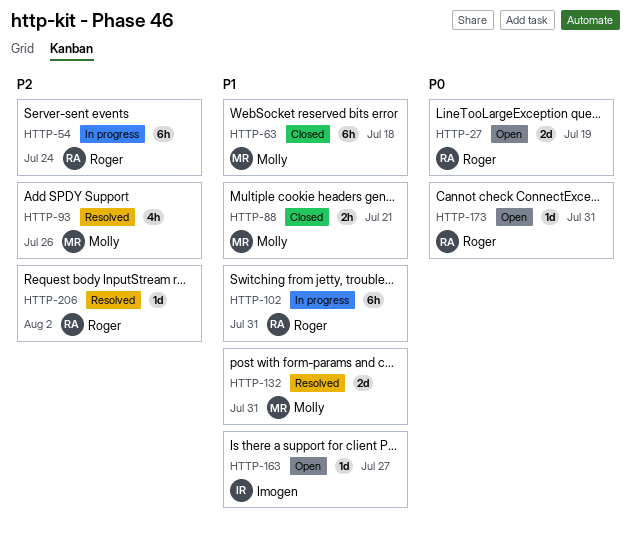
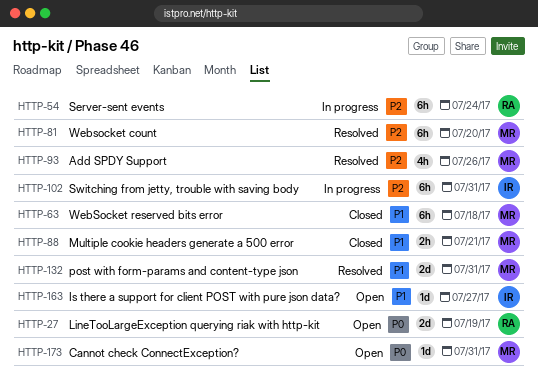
HTTP-81: none -> present
HTTP-102, owner: Roger -> Imogen
HTTP-102, priority: P1 -> P2
HTTP-173, owner: Roger -> Molly
HTTP-206: present -> none

